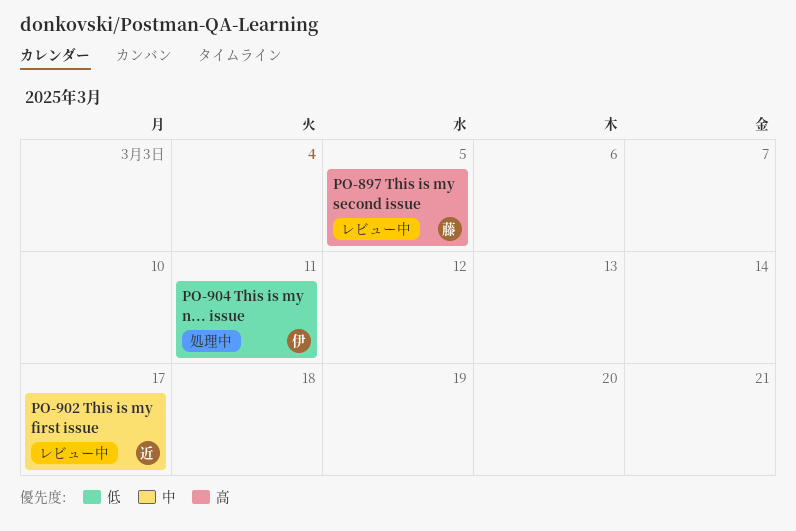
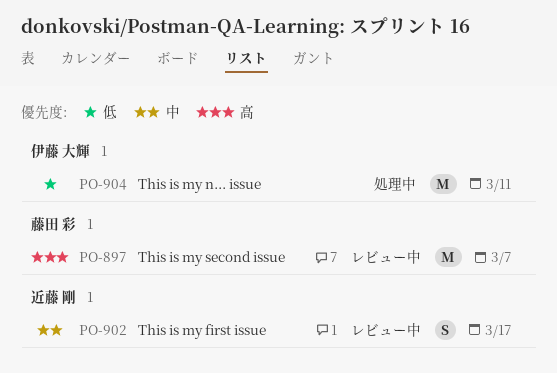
PO-897, due: Mar 5 -> Mar 7

